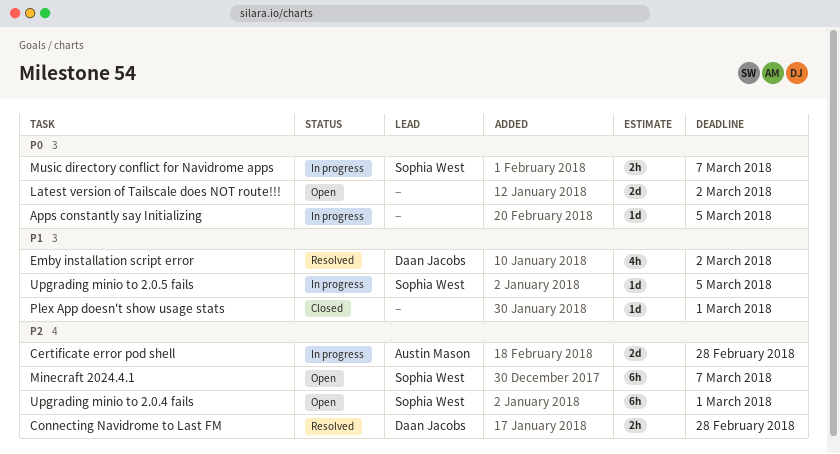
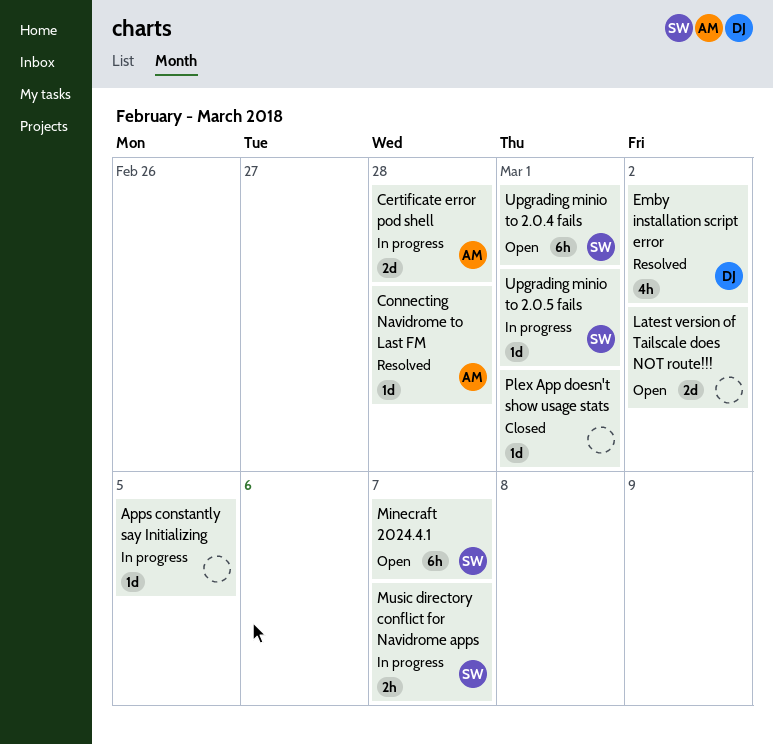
Connecting Navidrome to Last FM, owner: Daan Jacobs -> Austin Mason
Connecting Navidrome to Last FM, estimate: 2h -> 1d
Upgrading minio to 2.0.5 fails, due: Mar 5 -> Mar 1

